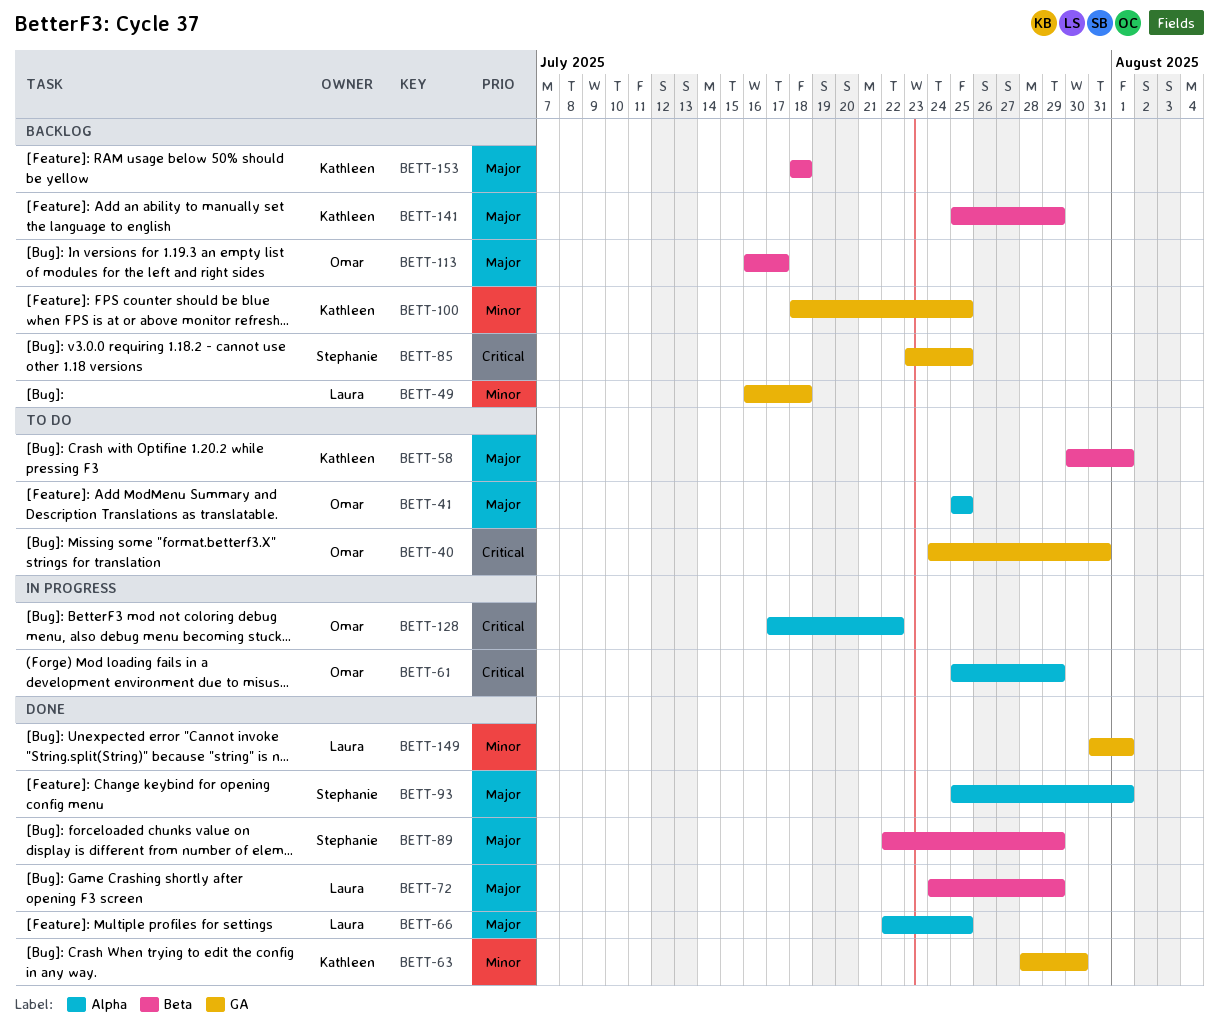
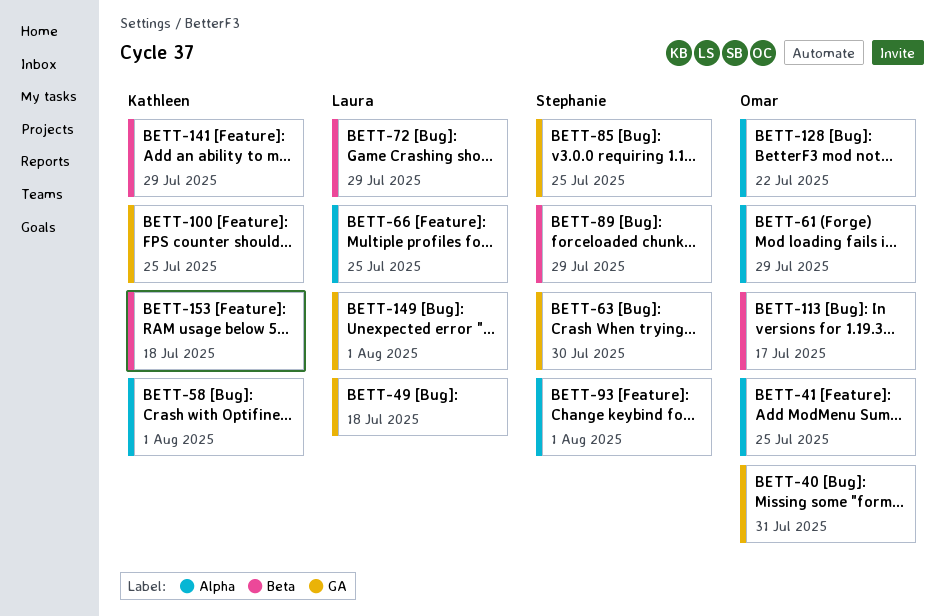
BETT-58, label: Beta -> Alpha
BETT-63, owner: Kathleen -> Stephanie

